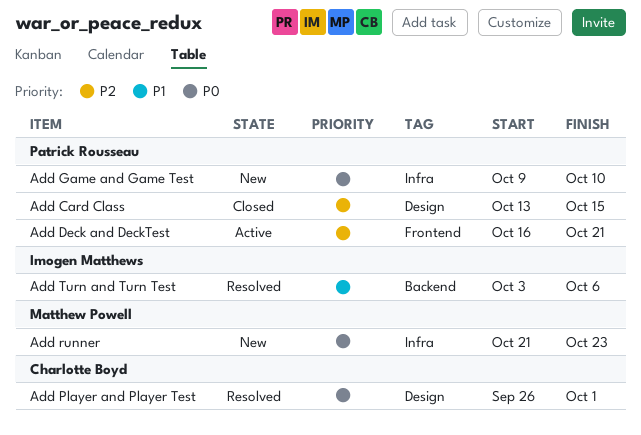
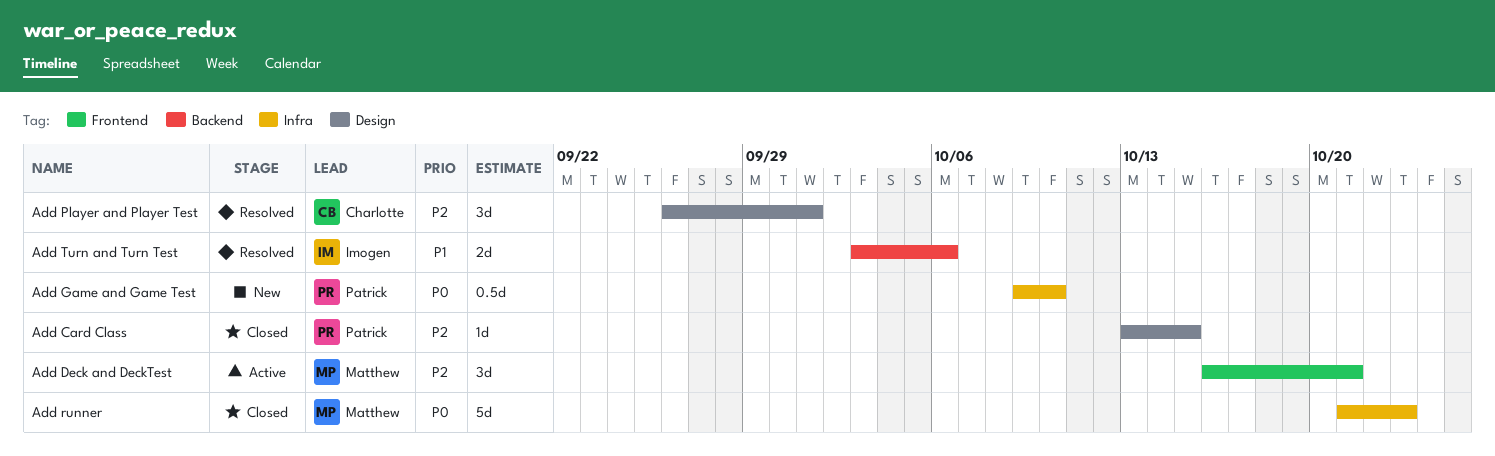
Add Deck and DeckTest, owner: Patrick Rousseau -> Matthew Powell
Add Player and Player Test, priority: P0 -> P2
Add runner, status: New -> Closed

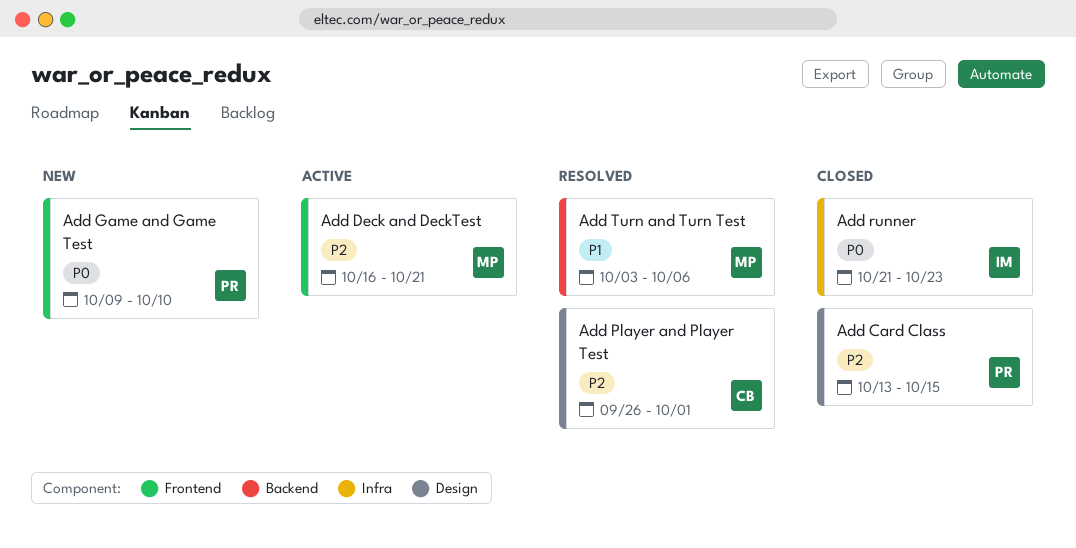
Add Game and Game Test, label: Infra -> Frontend
Add runner, owner: Matthew -> Imogen
Add Turn and Turn Test, owner: Imogen -> Matthew

